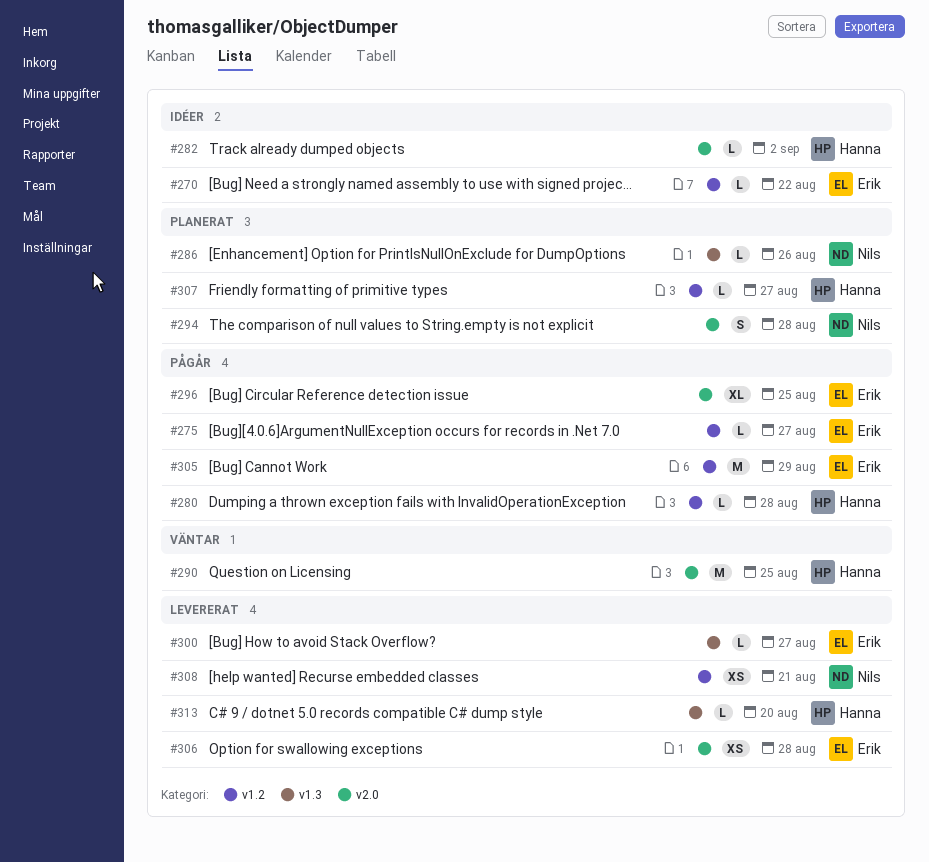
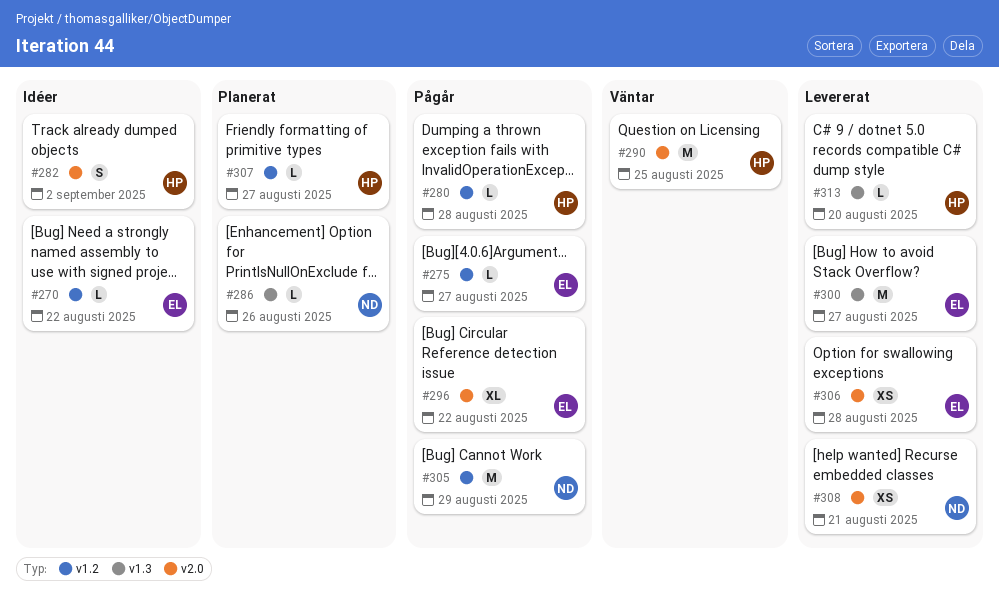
#282, estimate: L -> S
#294: present -> none
#296, due: Aug 25 -> Aug 22
#300, estimate: L -> M
#305, owner: Erik -> Nils
#308, label: v1.2 -> v2.0

